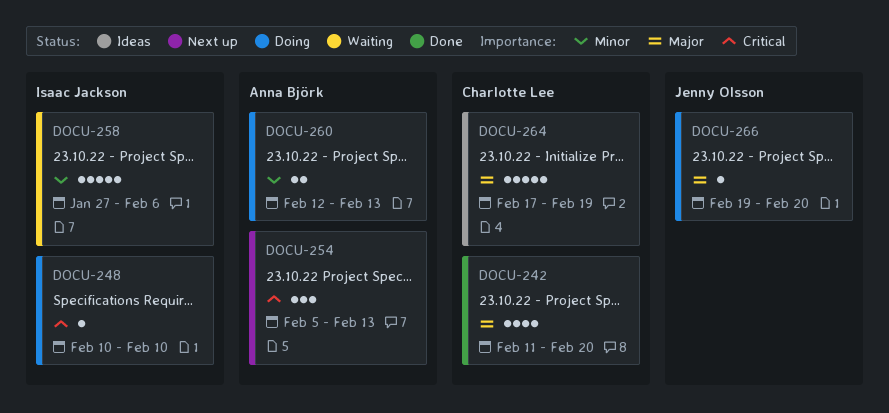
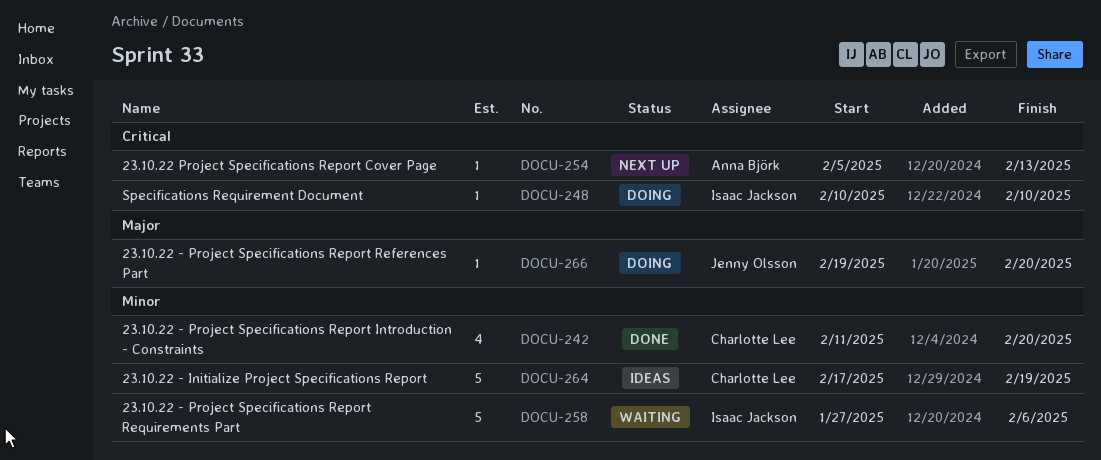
DOCU-242, priority: Major -> Minor
DOCU-254, estimate: 3 -> 1
DOCU-260: present -> none
DOCU-264, priority: Major -> Minor

